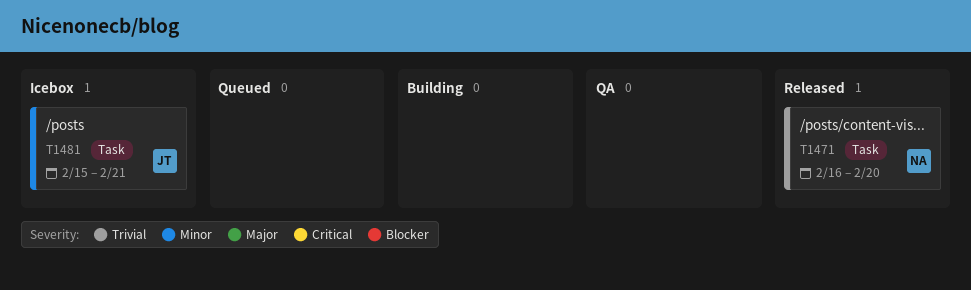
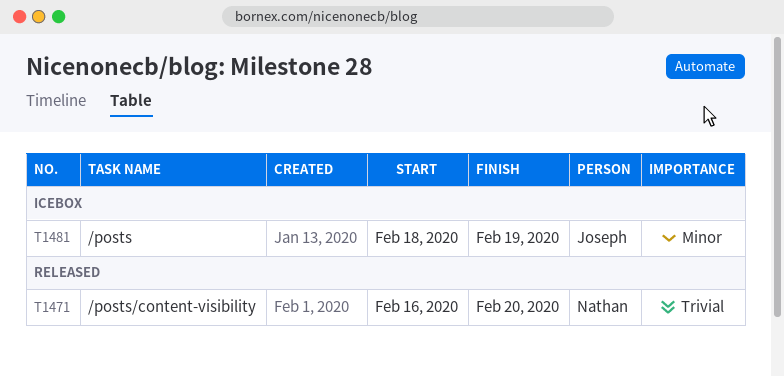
T1481, start: Feb 15 -> Feb 18
T1481, due: Feb 21 -> Feb 19

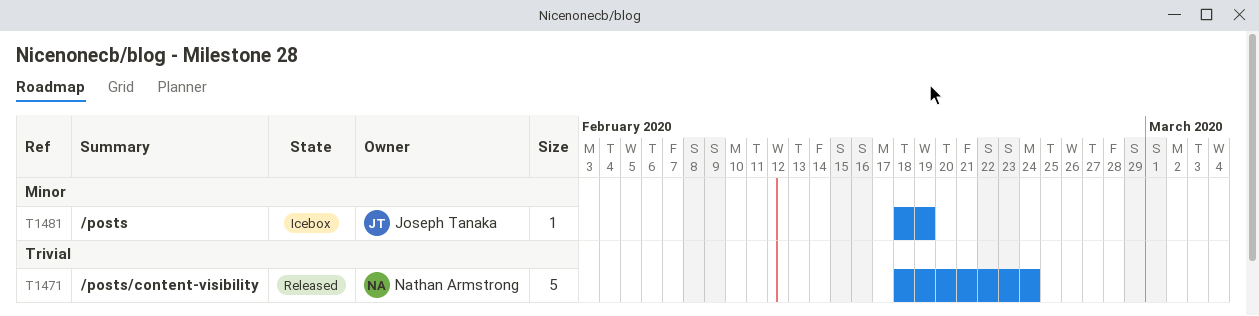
T1471, start: Feb 16 -> Feb 18
T1471, due: Feb 20 -> Feb 24

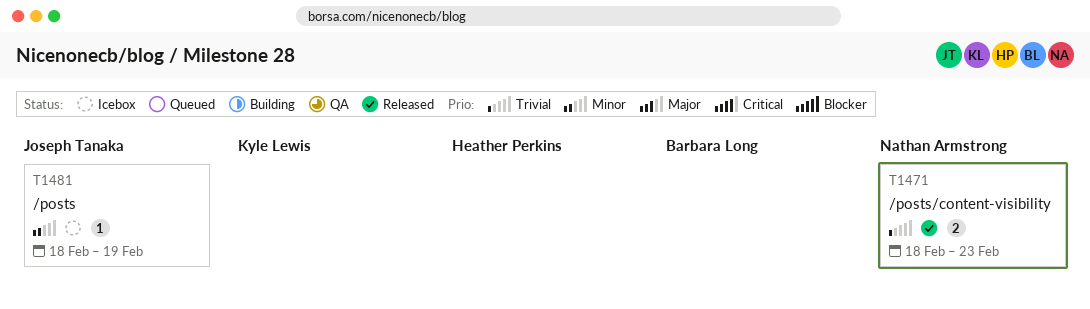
T1471, estimate: 5 -> 2
T1471, due: Feb 24 -> Feb 23

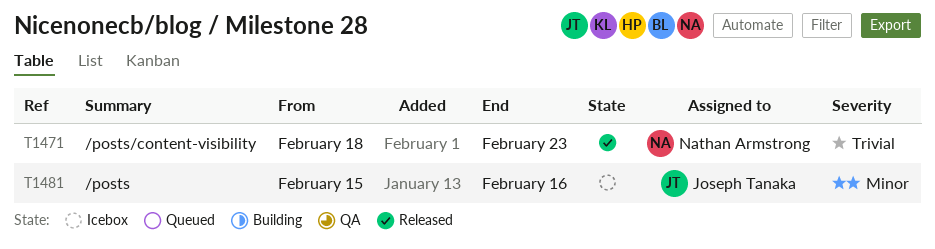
T1481, start: Feb 18 -> Feb 15
T1481, due: Feb 19 -> Feb 16

